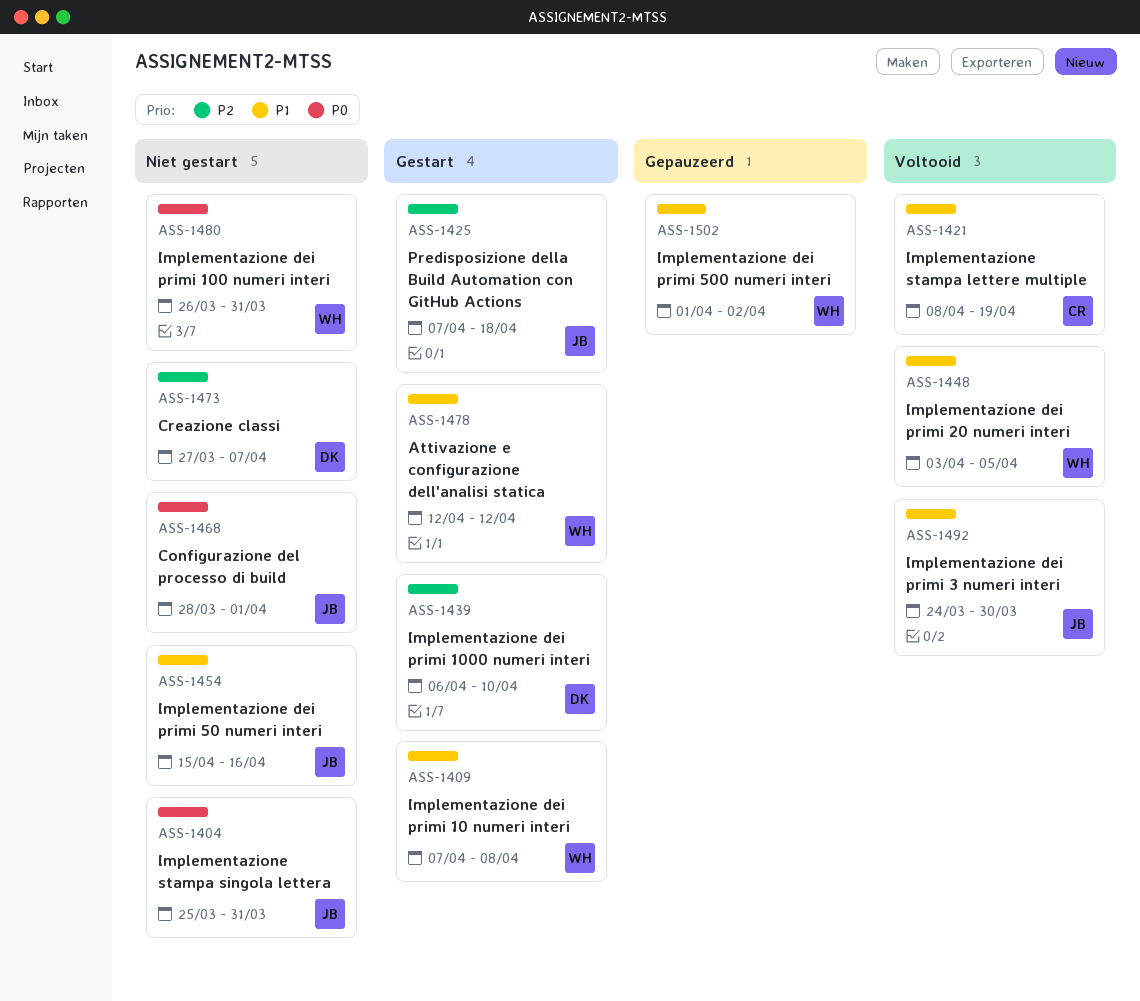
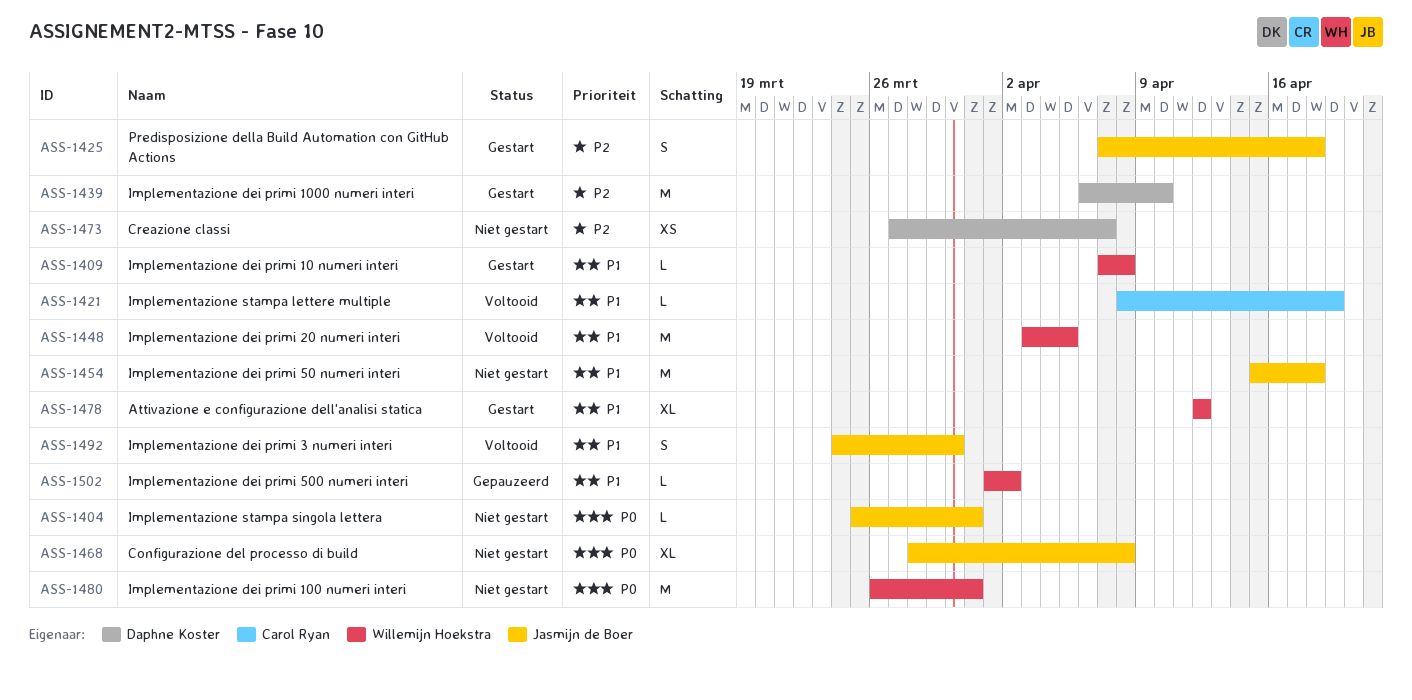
ASS-1454, due: Apr 16 -> Apr 18
ASS-1468, due: Apr 1 -> Apr 8

